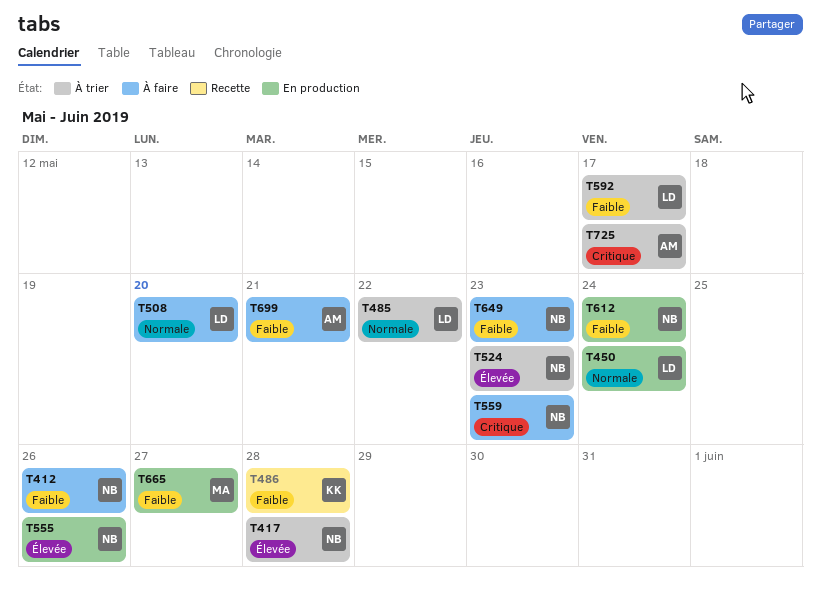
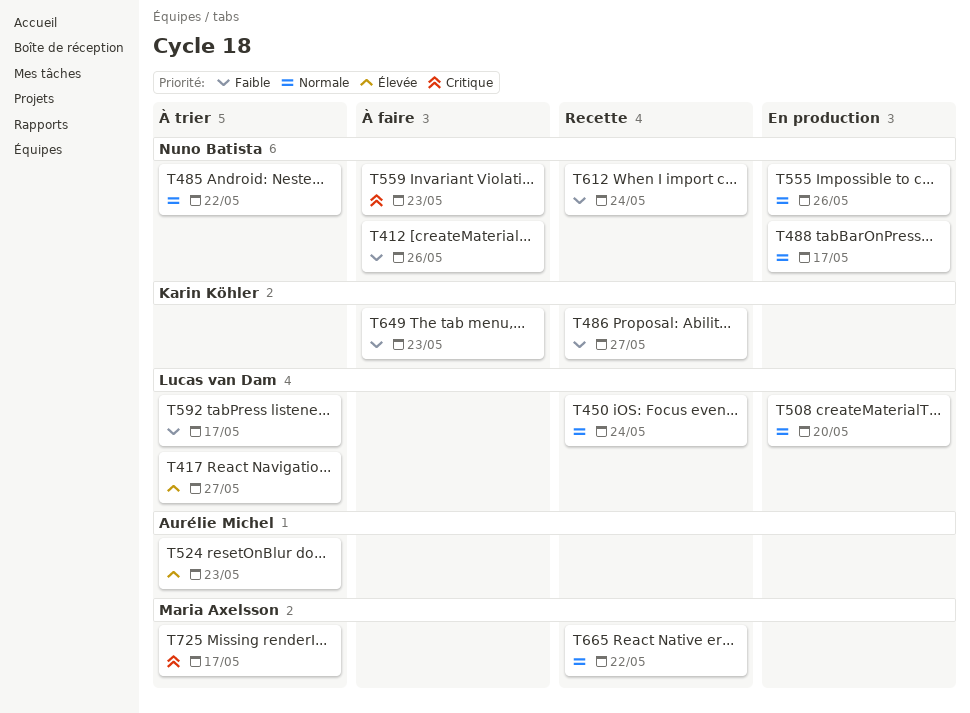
T417, owner: Nuno Batista -> Lucas van Dam
T417, due: May 28 -> May 27
T450, status: En production -> Recette
T485, owner: Lucas van Dam -> Nuno Batista
T486, due: May 28 -> May 27
T488: none -> present
T508, status: À faire -> En production
T524, owner: Nuno Batista -> Aurélie Michel
T555, priority: Élevée -> Normale
T612, status: En production -> Recette
T649, owner: Nuno Batista -> Karin Köhler
T665, status: En production -> Recette
T665, priority: Faible -> Normale
T665, due: May 27 -> May 22
T699: present -> none
T725, owner: Aurélie Michel -> Maria Axelsson

